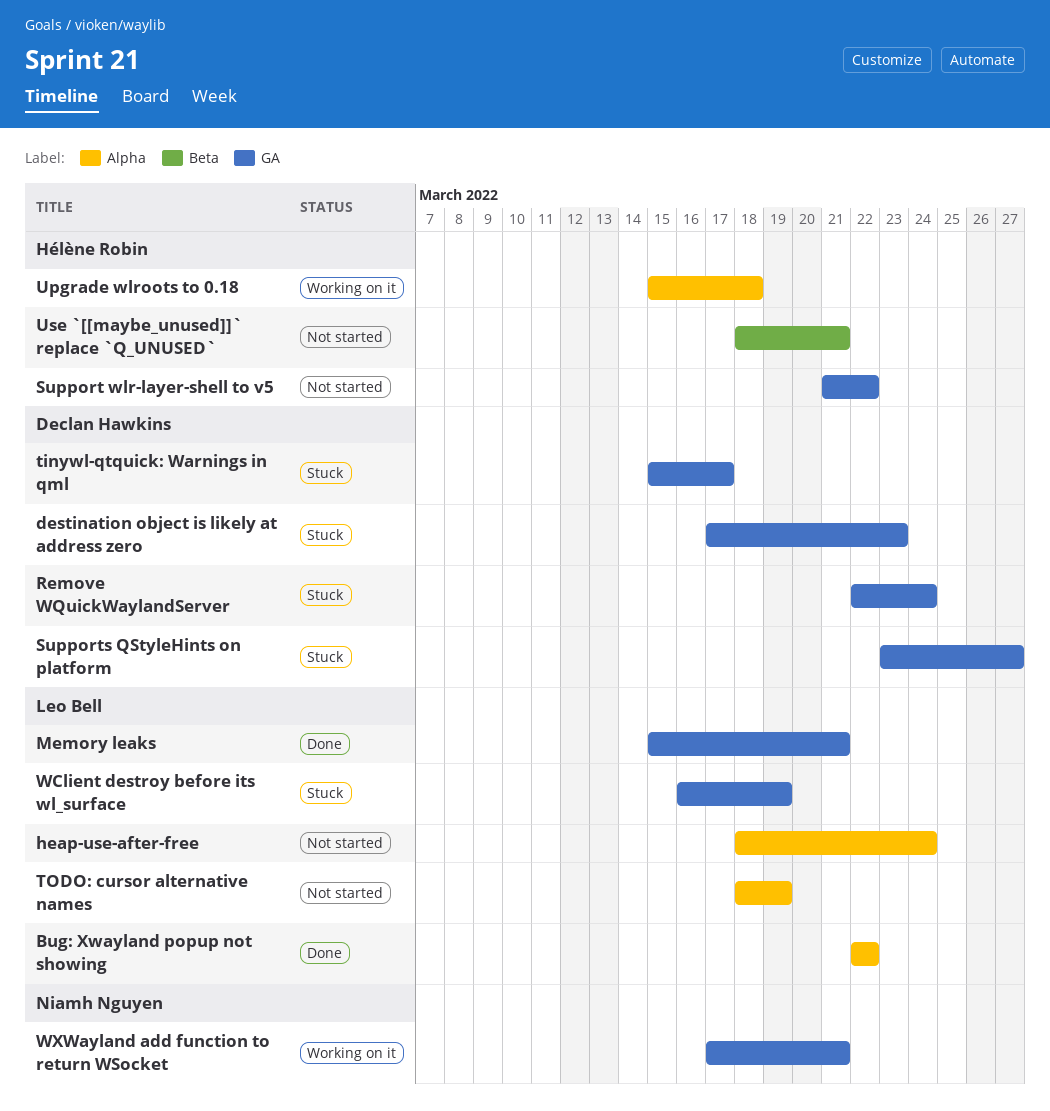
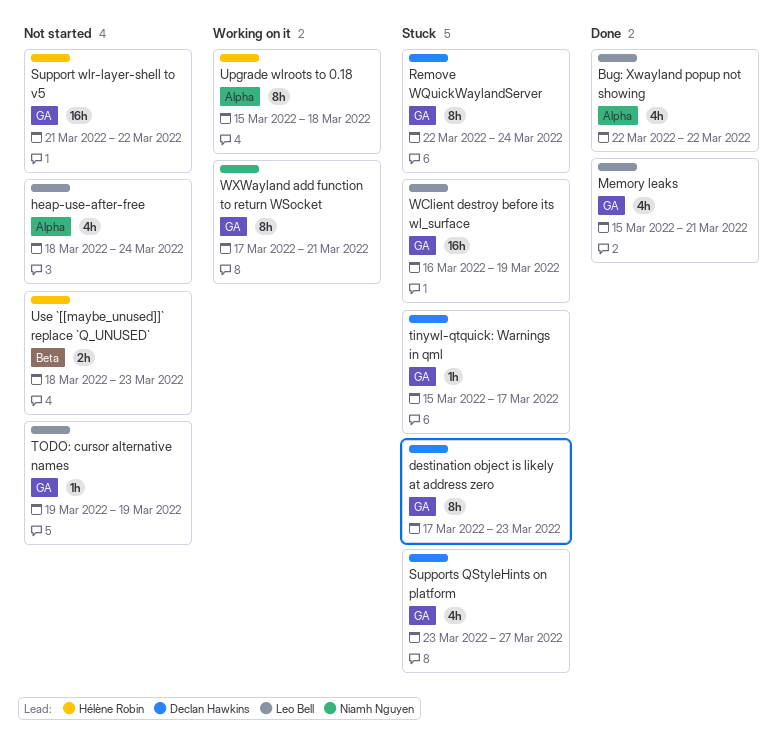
TODO: cursor alternative names, label: Alpha -> GA
TODO: cursor alternative names, start: Mar 18 -> Mar 19
Use `[[maybe_unused]]` replace `Q_UNUSED`, due: Mar 21 -> Mar 23

